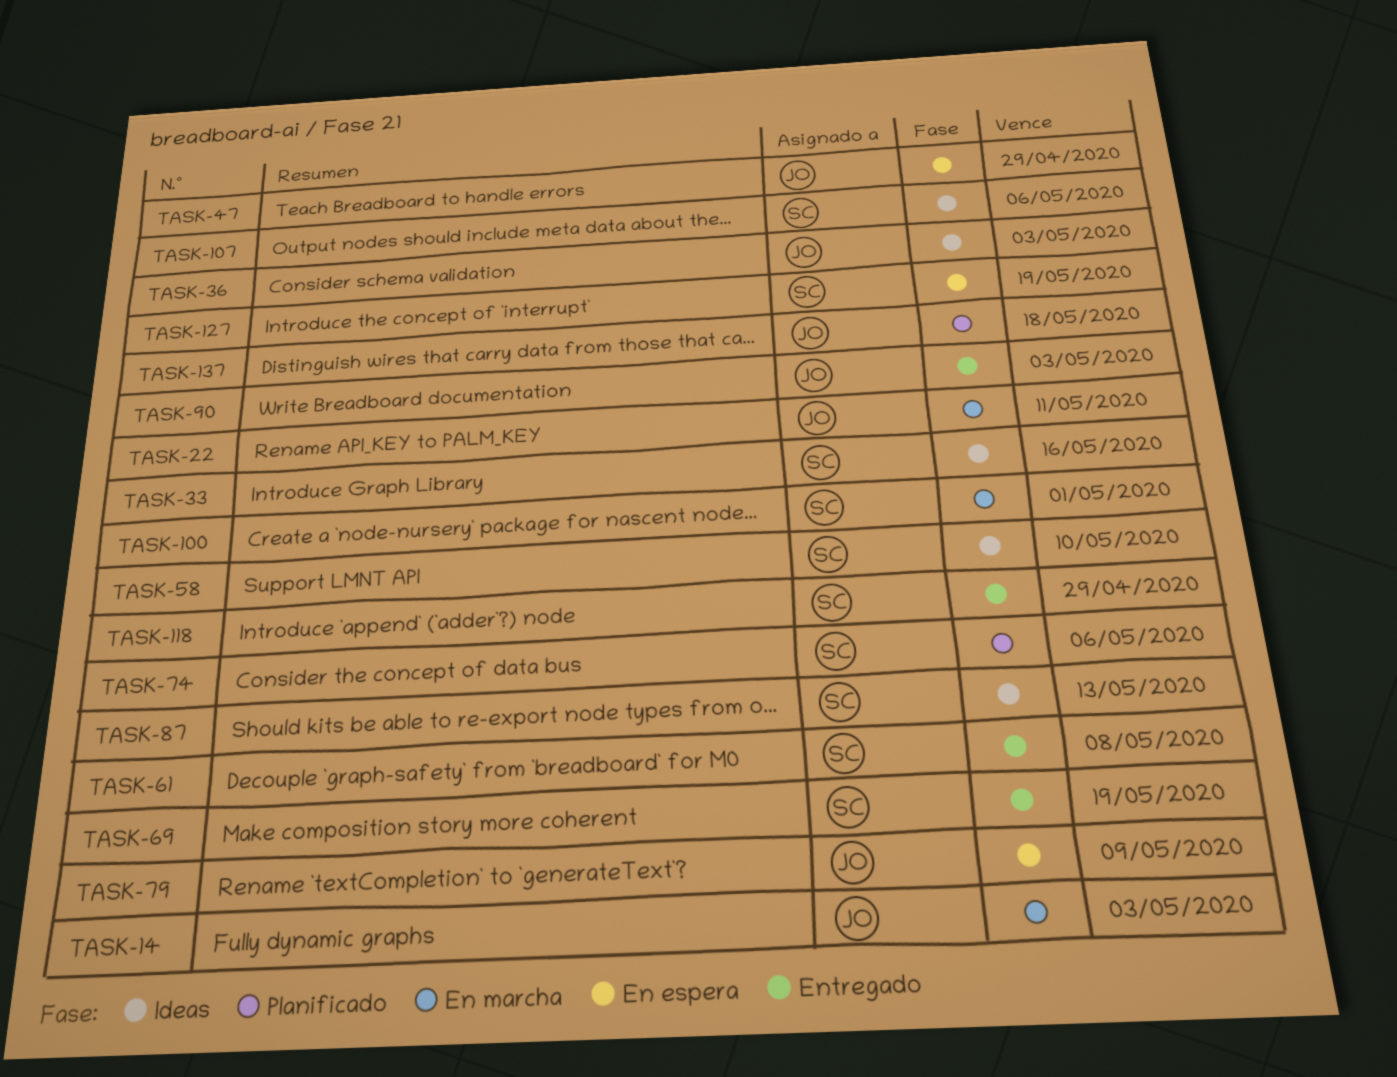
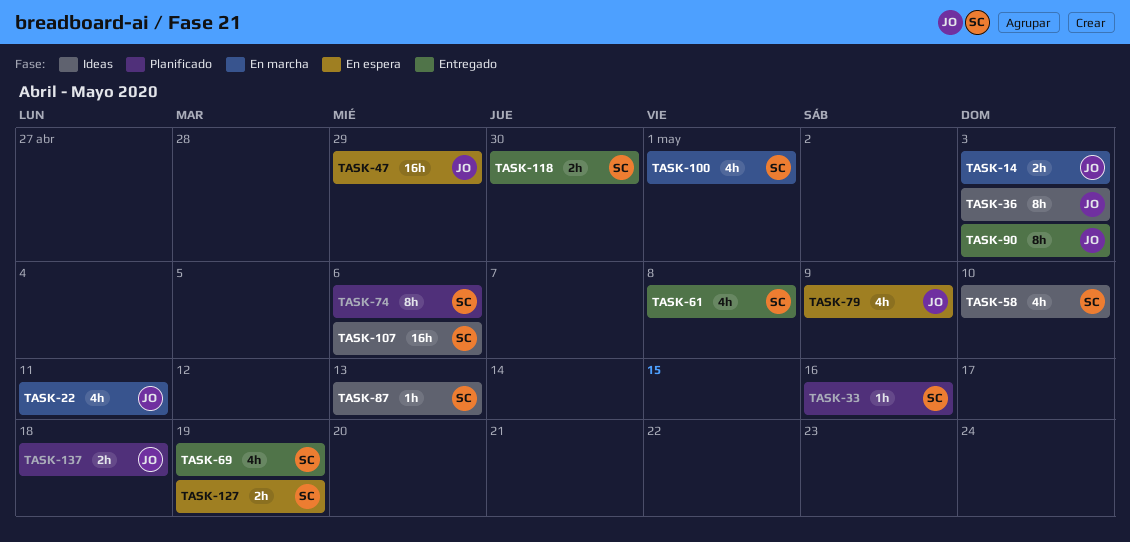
TASK-33, status: Ideas -> Planificado
TASK-118, due: Apr 29 -> Apr 30

